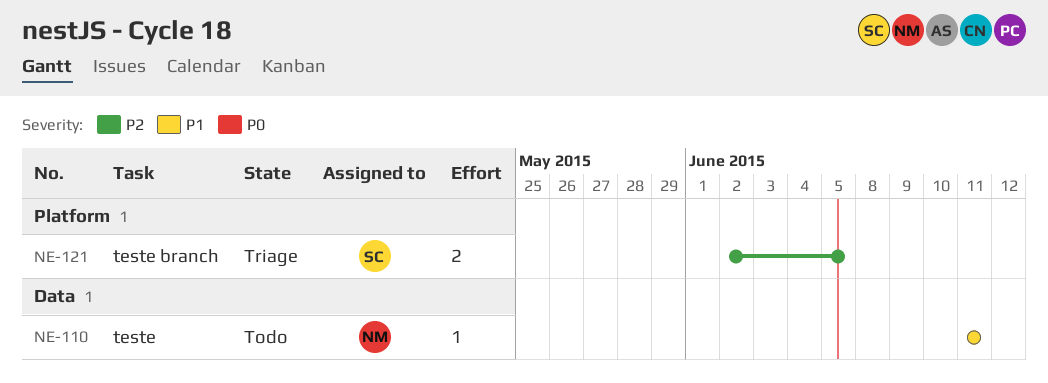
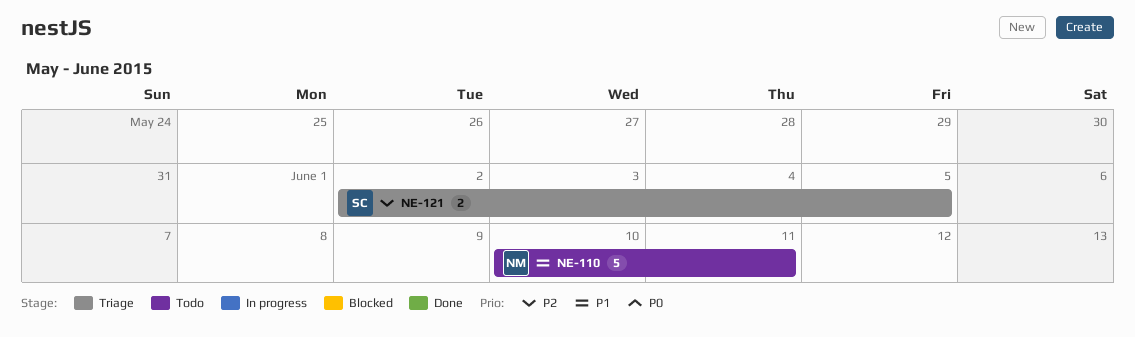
NE-110, estimate: 1 -> 5
NE-110, start: Jun 11 -> Jun 10

